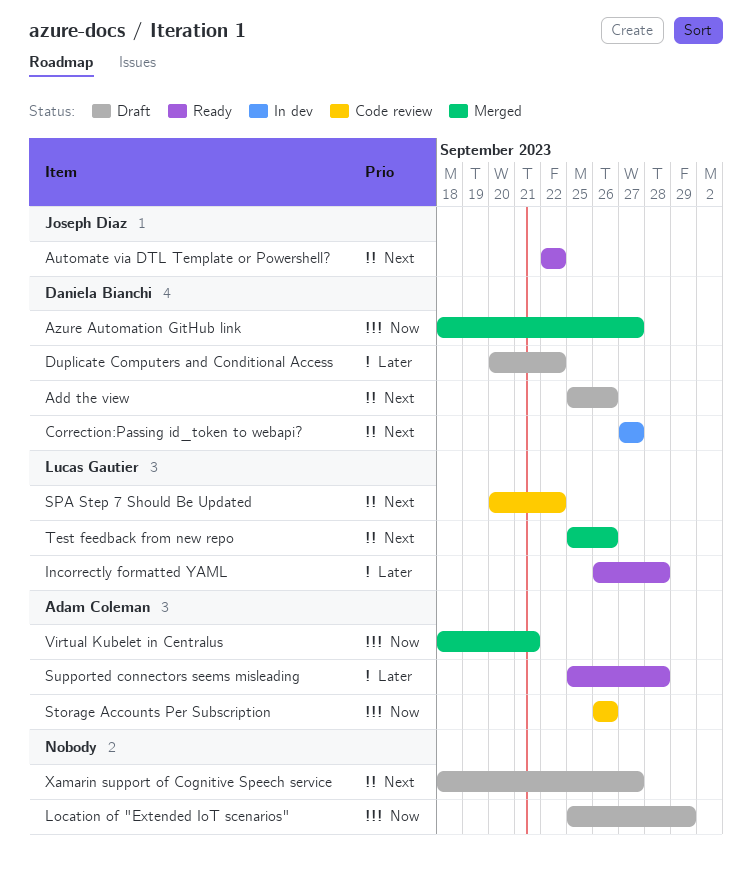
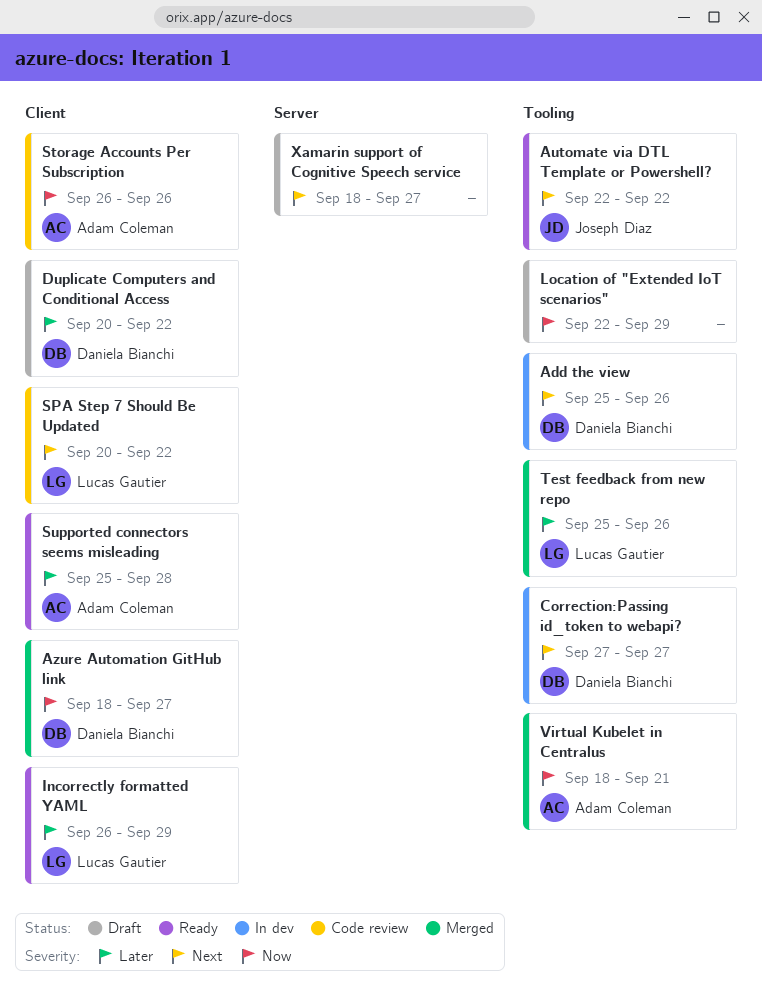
Add the view, status: Draft -> In dev
Incorrectly formatted YAML, due: Sep 28 -> Sep 29
Location of "Extended IoT scenarios", start: Sep 25 -> Sep 22
Test feedback from new repo, priority: Next -> Later

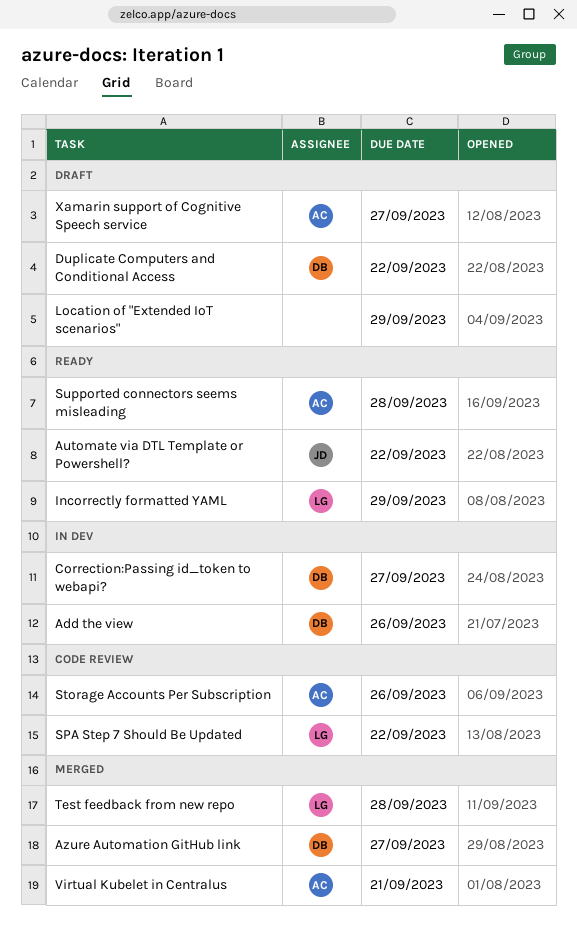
Test feedback from new repo, due: Sep 26 -> Sep 28
Xamarin support of Cognitive Speech service, owner: none -> Adam Coleman

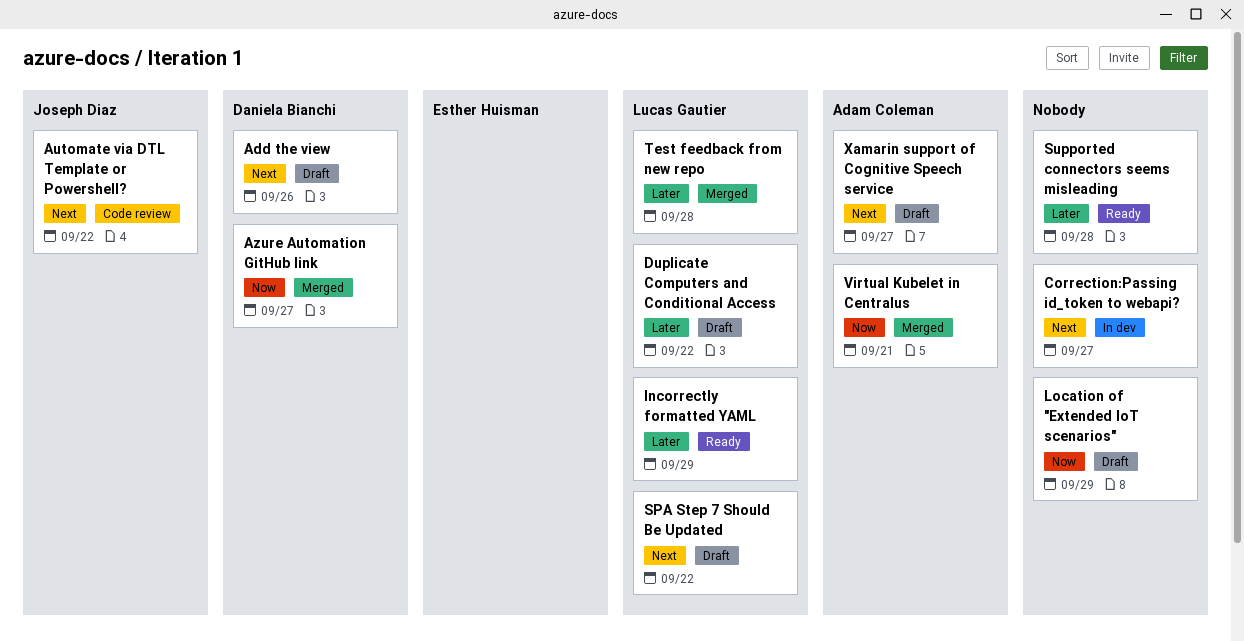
Add the view, status: In dev -> Draft
Automate via DTL Template or Powershell?, status: Ready -> Code review
Correction:Passing id_token to webapi?, owner: Daniela Bianchi -> none
Duplicate Computers and Conditional Access, owner: Daniela Bianchi -> Lucas Gautier
SPA Step 7 Should Be Updated, status: Code review -> Draft
Storage Accounts Per Subscription: present -> none
Supported connectors seems misleading, owner: Adam Coleman -> none

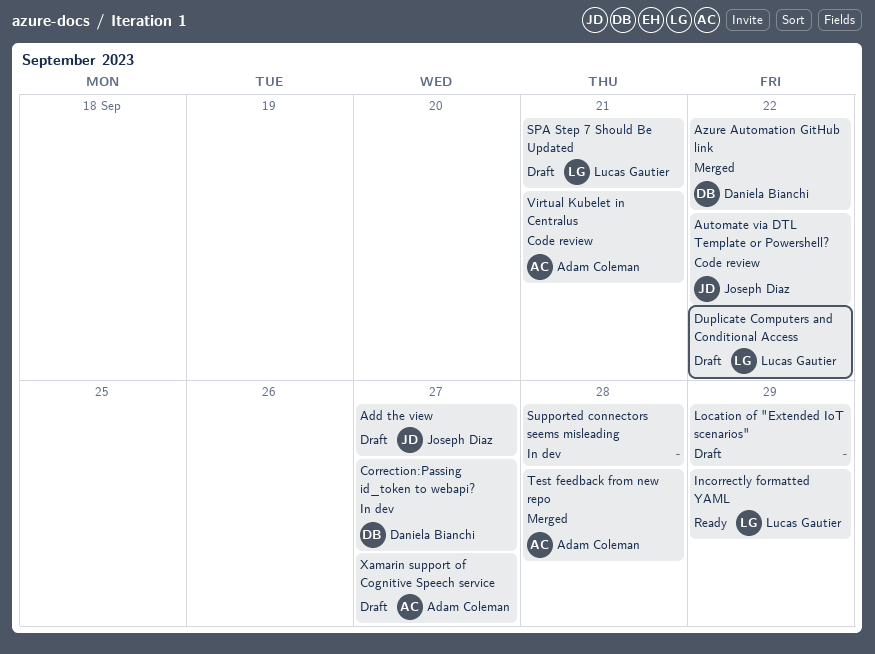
Add the view, owner: Daniela Bianchi -> Joseph Diaz
Add the view, due: Sep 26 -> Sep 27
Azure Automation GitHub link, due: Sep 27 -> Sep 22
Correction:Passing id_token to webapi?, owner: none -> Daniela Bianchi
SPA Step 7 Should Be Updated, due: Sep 22 -> Sep 21
Supported connectors seems misleading, status: Ready -> In dev
Test feedback from new repo, owner: Lucas Gautier -> Adam Coleman
Virtual Kubelet in Centralus, status: Merged -> Code review

